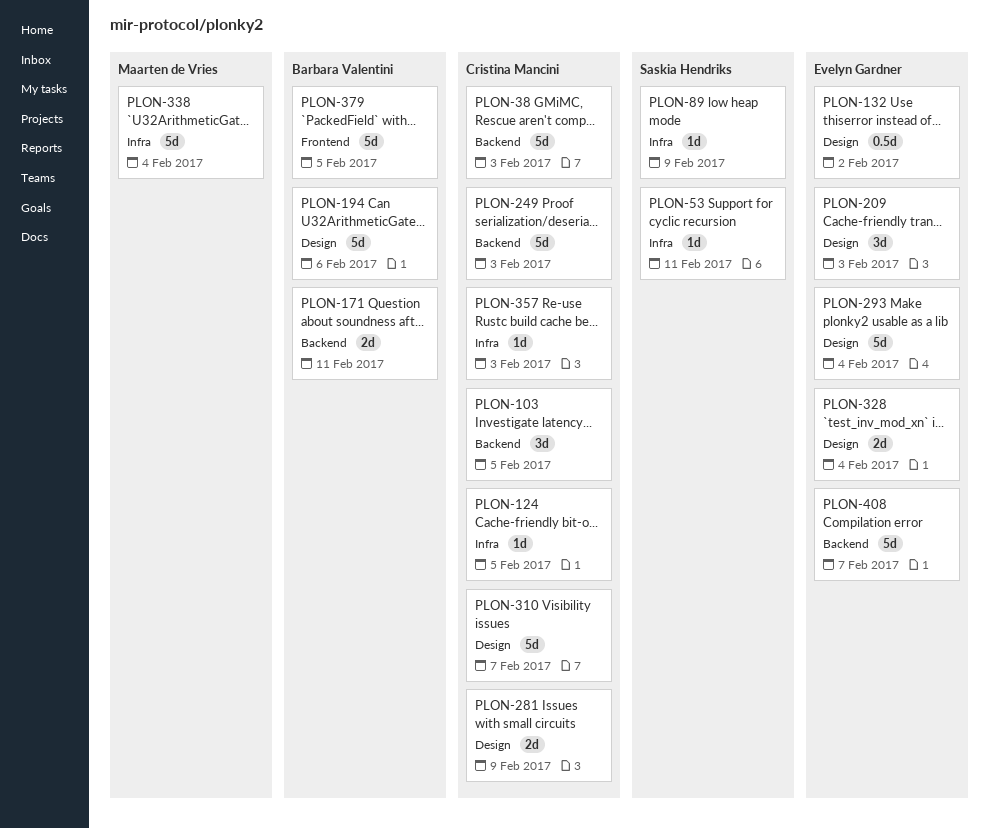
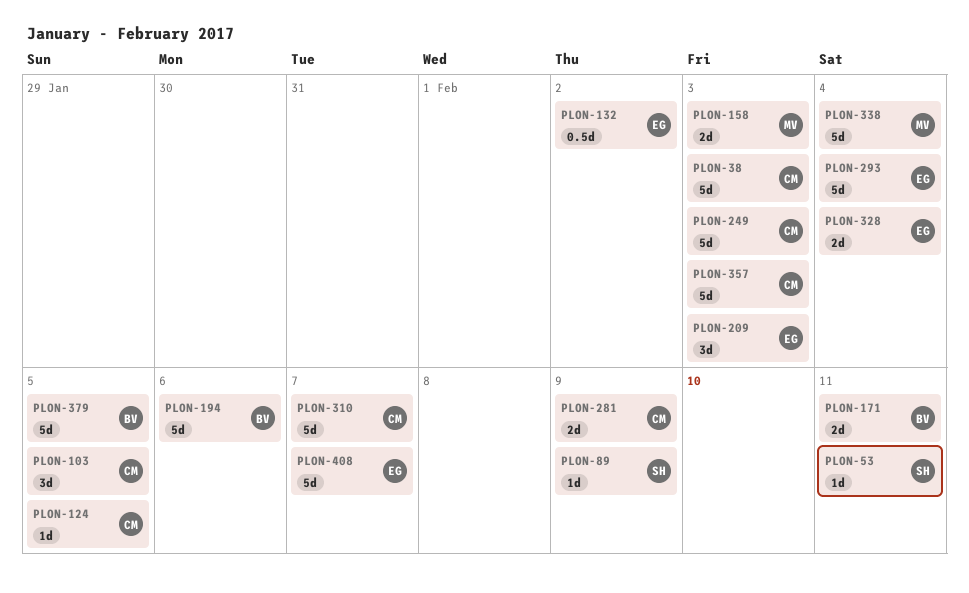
PLON-158: none -> present
PLON-357, estimate: 1d -> 5d

